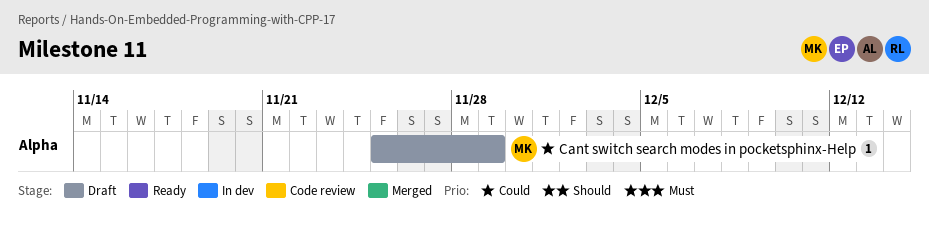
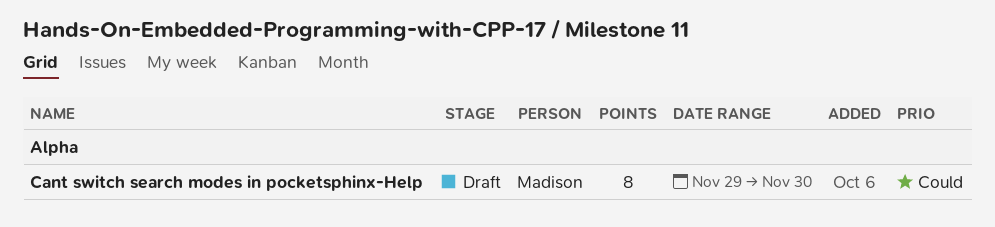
Cant switch search modes in pocketsphinx-Help, estimate: 1 -> 8
Cant switch search modes in pocketsphinx-Help, start: Nov 25 -> Nov 29
Cant switch search modes in pocketsphinx-Help, due: Nov 29 -> Nov 30

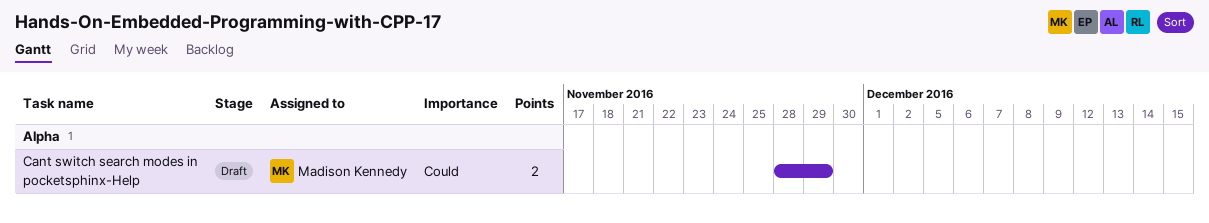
Cant switch search modes in pocketsphinx-Help, estimate: 8 -> 2
Cant switch search modes in pocketsphinx-Help, start: Nov 29 -> Nov 28
Cant switch search modes in pocketsphinx-Help, due: Nov 30 -> Nov 29

